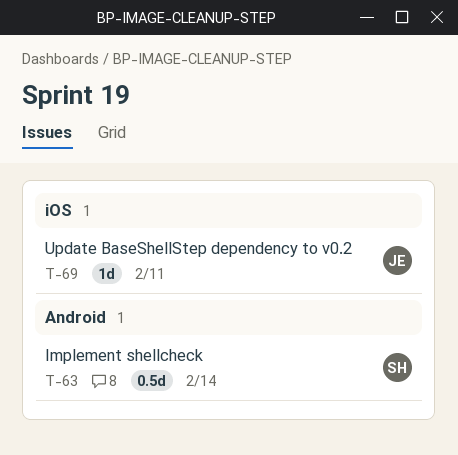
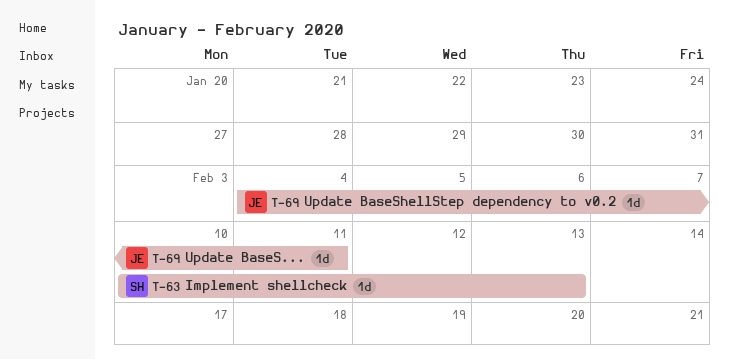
T-63, estimate: 0.5d -> 1d
T-63, due: Feb 14 -> Feb 13

